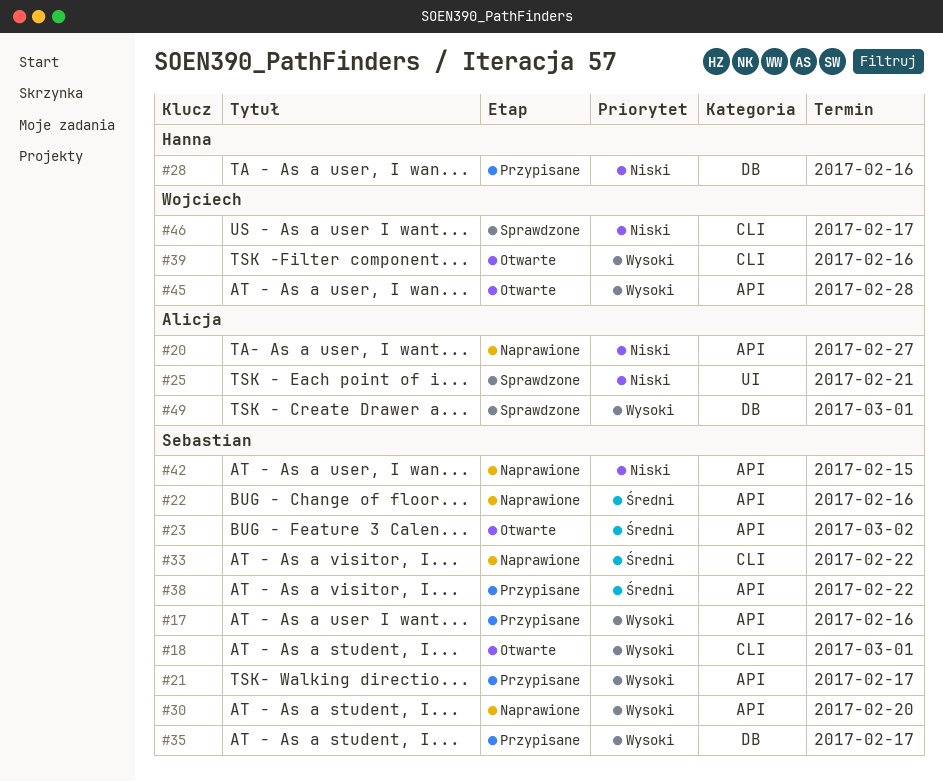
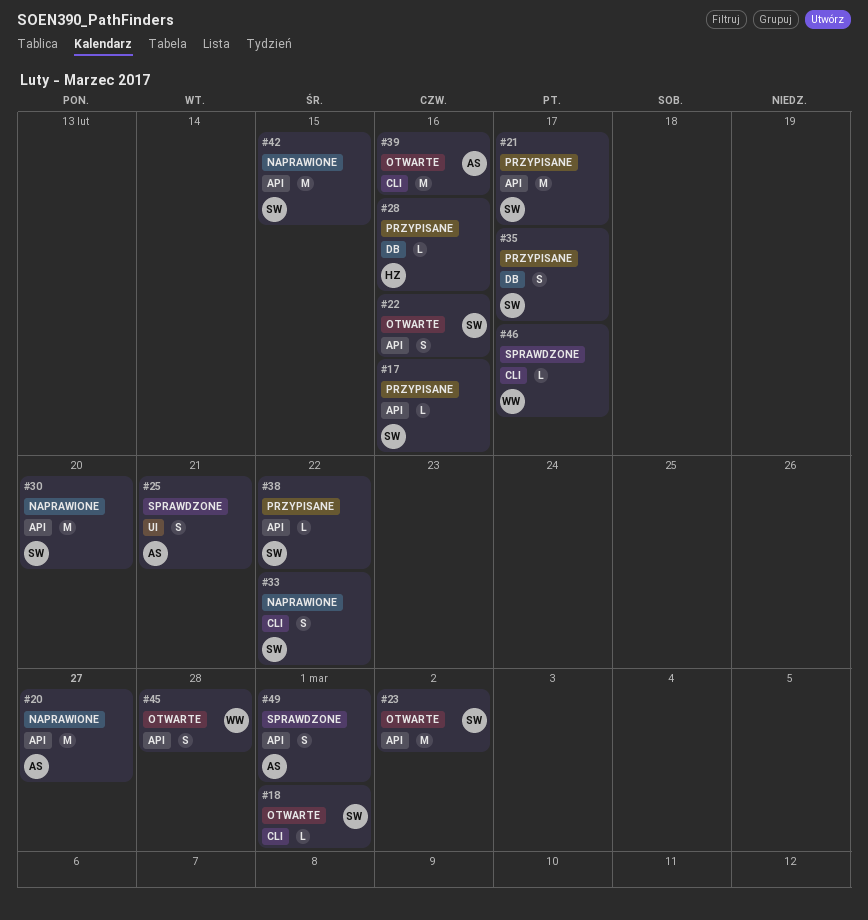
#22, status: Naprawione -> Otwarte
#39, owner: Wojciech -> Alicja
#49, label: DB -> API

